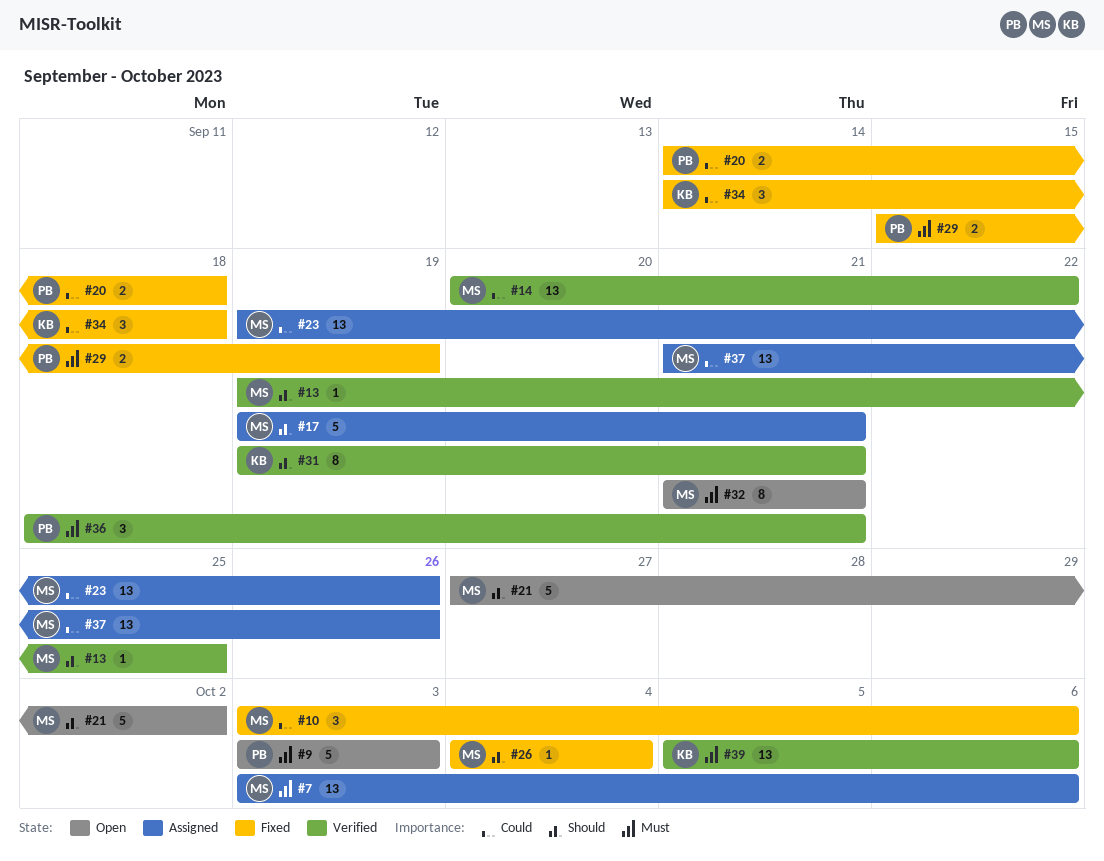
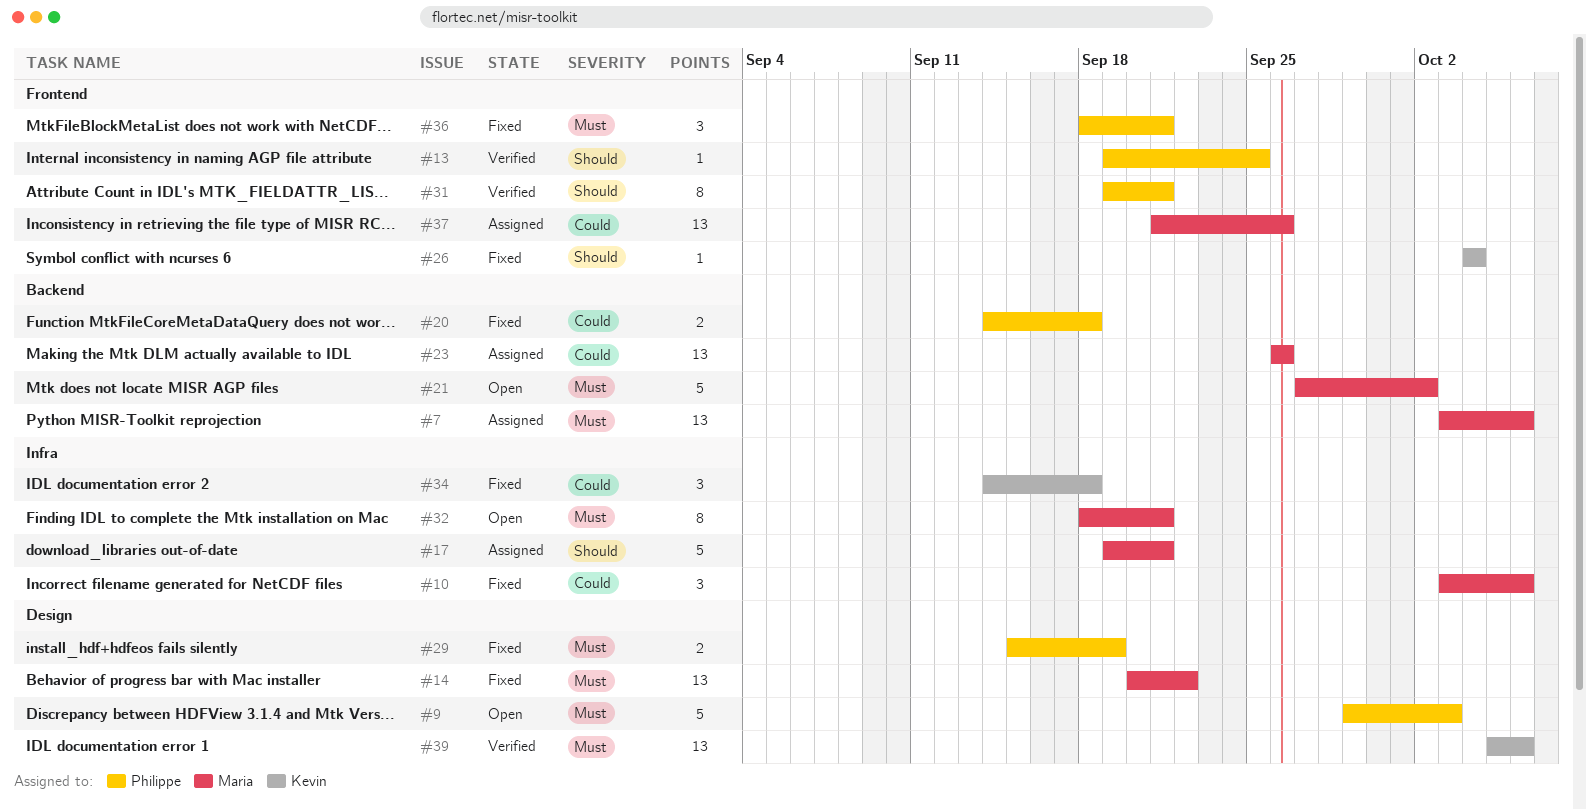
#9, start: Oct 3 -> Sep 29
#13, owner: Maria -> Philippe
#14, status: Verified -> Fixed
#14, priority: Could -> Must
#21, priority: Should -> Must
#23, start: Sep 19 -> Sep 26
#26, owner: Maria -> Kevin
#31, owner: Kevin -> Philippe
#32, start: Sep 21 -> Sep 18
#36, status: Verified -> Fixed

